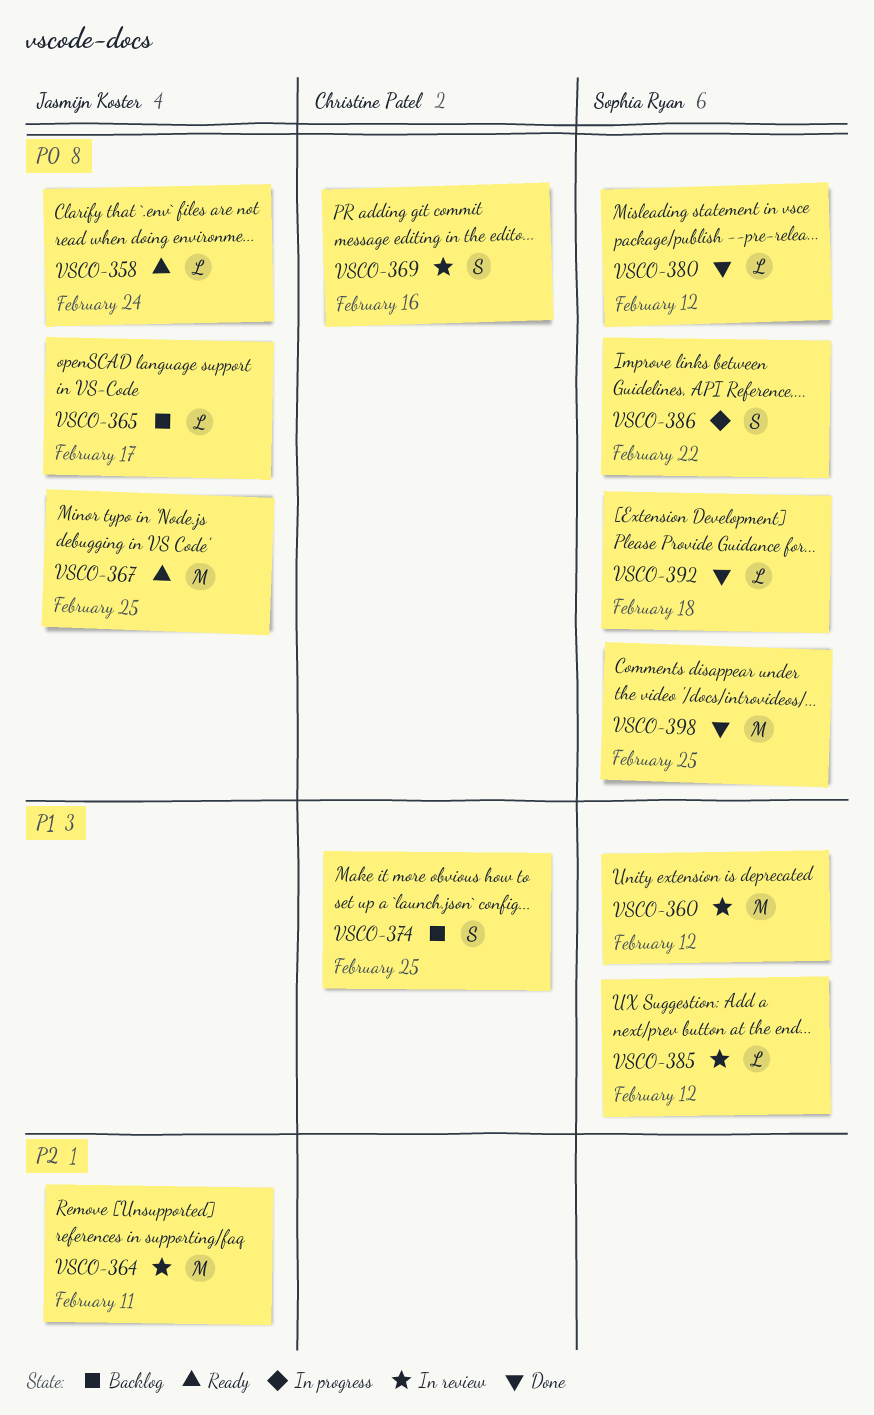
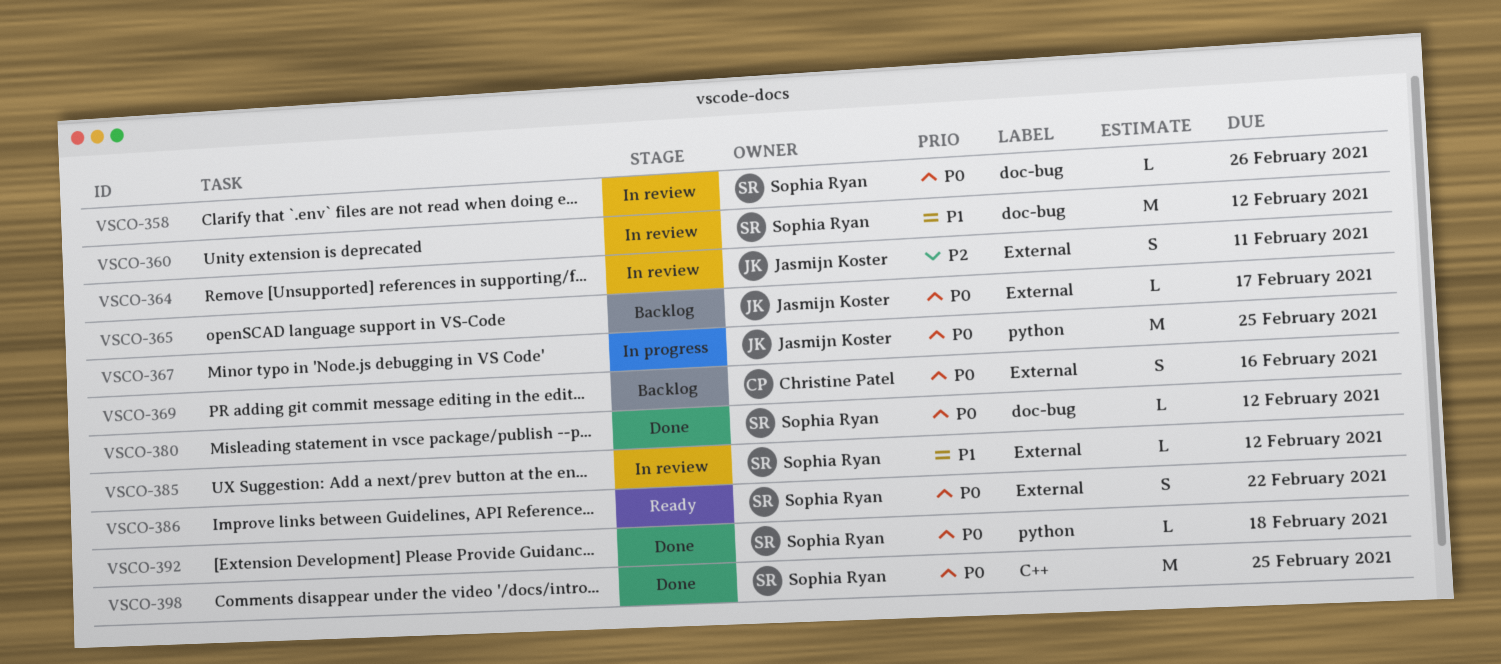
VSCO-358, status: Ready -> In review
VSCO-358, owner: Jasmijn Koster -> Sophia Ryan
VSCO-358, due: Feb 24 -> Feb 26
VSCO-364, estimate: M -> S
VSCO-367, status: Ready -> In progress
VSCO-369, status: In review -> Backlog
VSCO-374: present -> none
VSCO-386, status: In progress -> Ready

